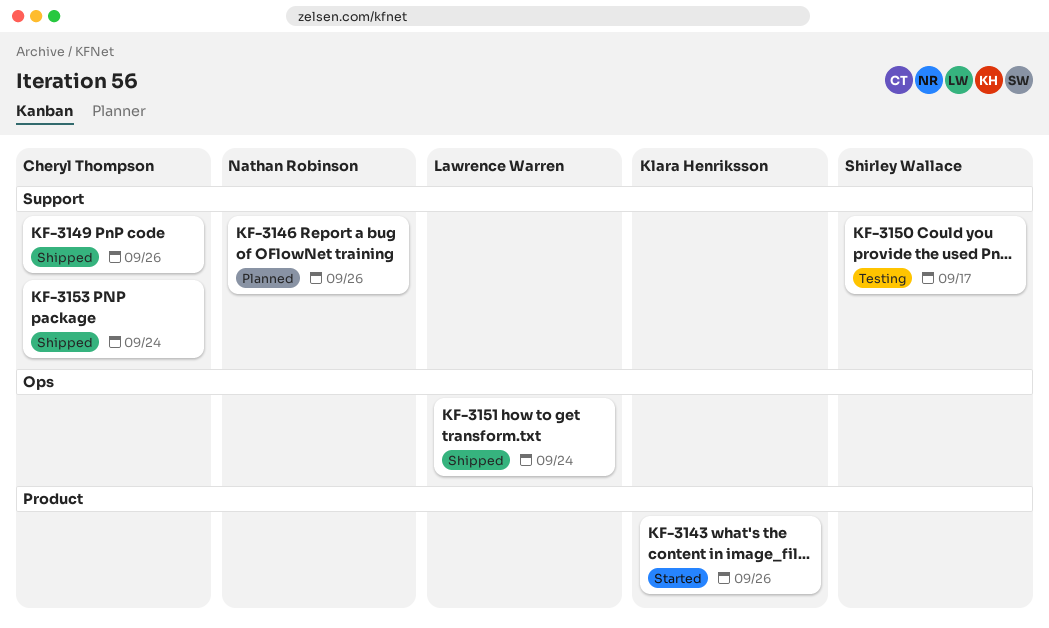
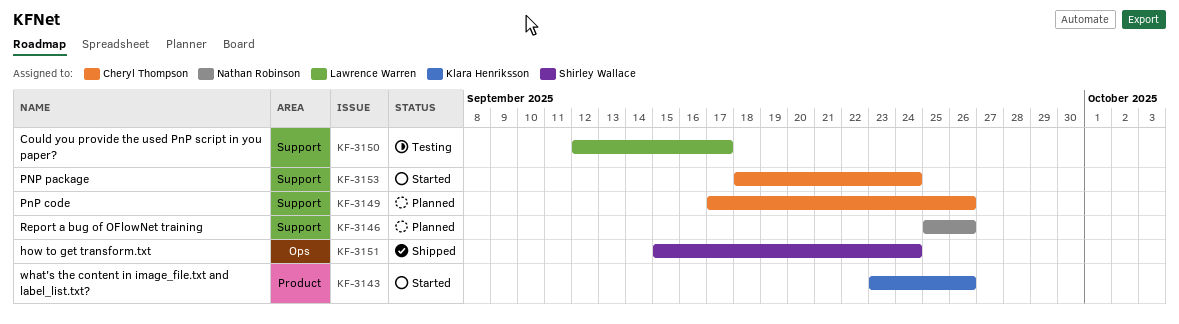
KF-3149, status: Shipped -> Planned
KF-3150, owner: Shirley Wallace -> Lawrence Warren
KF-3151, owner: Lawrence Warren -> Shirley Wallace
KF-3153, status: Shipped -> Started

